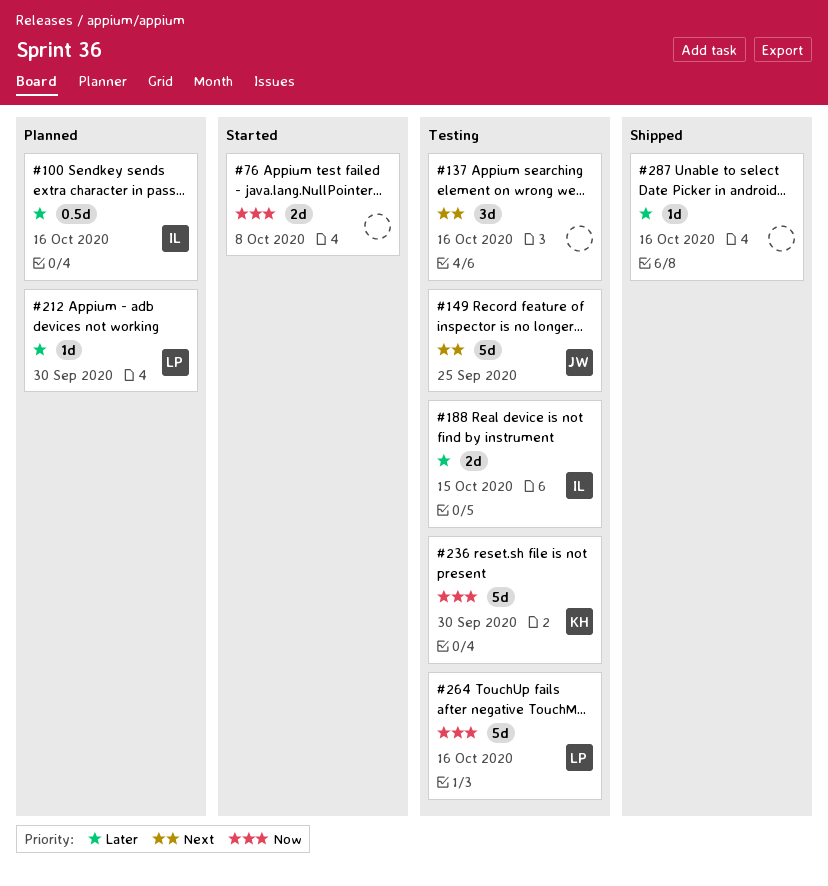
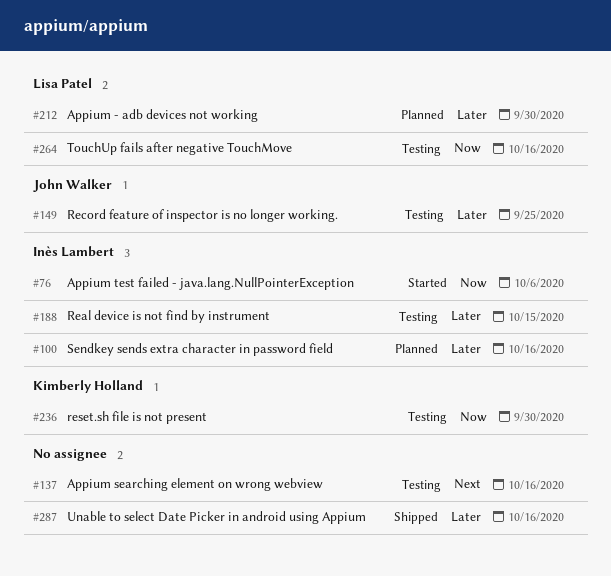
#76, owner: none -> Inès Lambert
#76, due: Oct 8 -> Oct 6
#149, priority: Next -> Later

